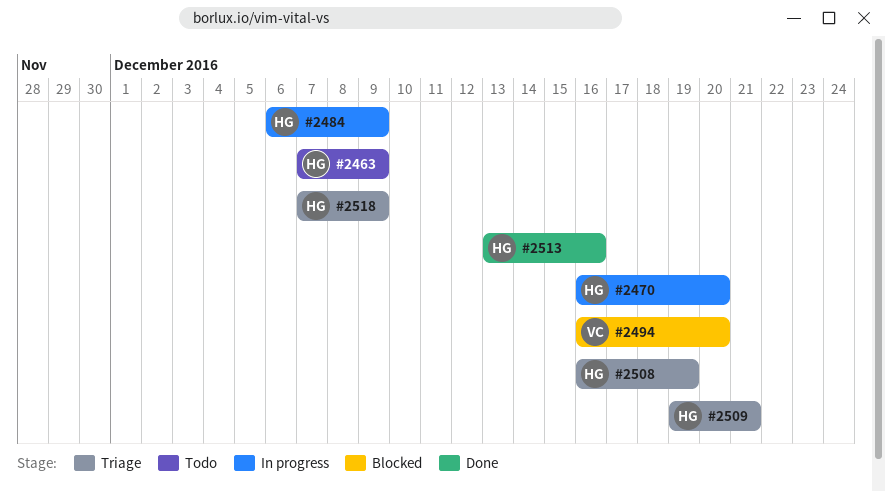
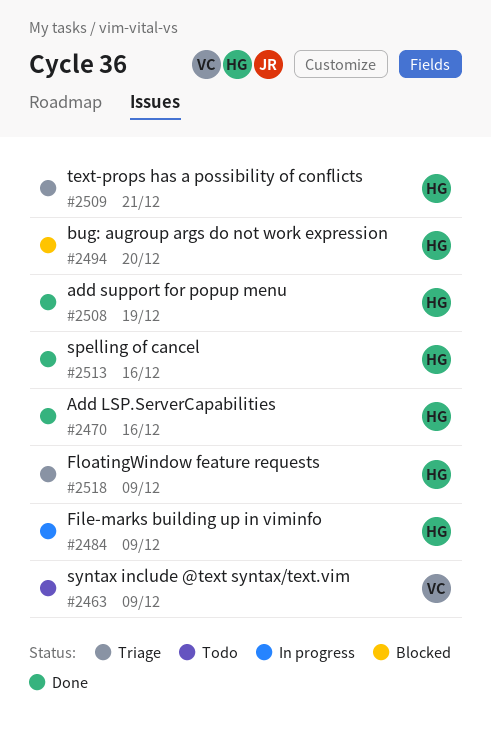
#2463, owner: HG -> VC
#2470, status: In progress -> Done
#2470, due: Dec 20 -> Dec 16
#2494, owner: VC -> HG
#2508, status: Triage -> Done

